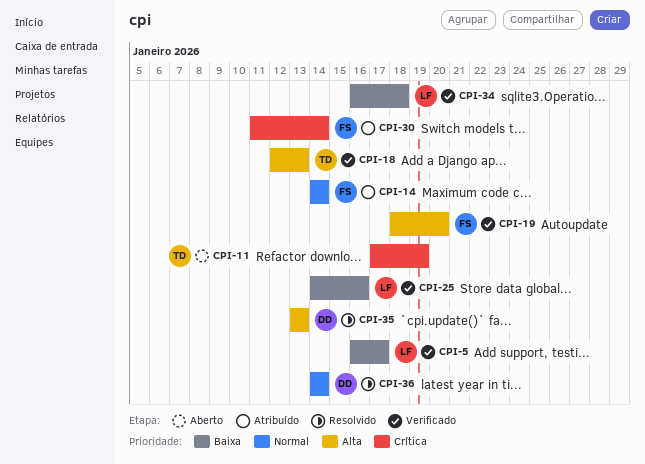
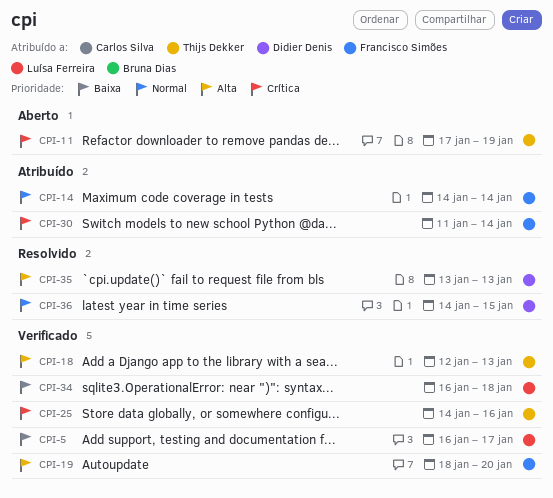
CPI-25, owner: Luísa Ferreira -> Thijs Dekker
CPI-25, priority: Baixa -> Crítica
CPI-36, due: Jan 14 -> Jan 15

